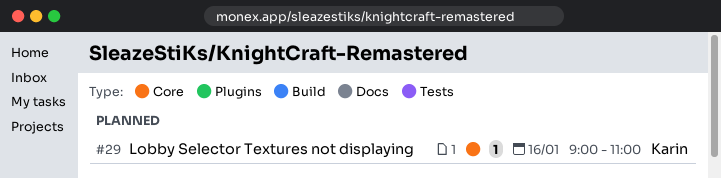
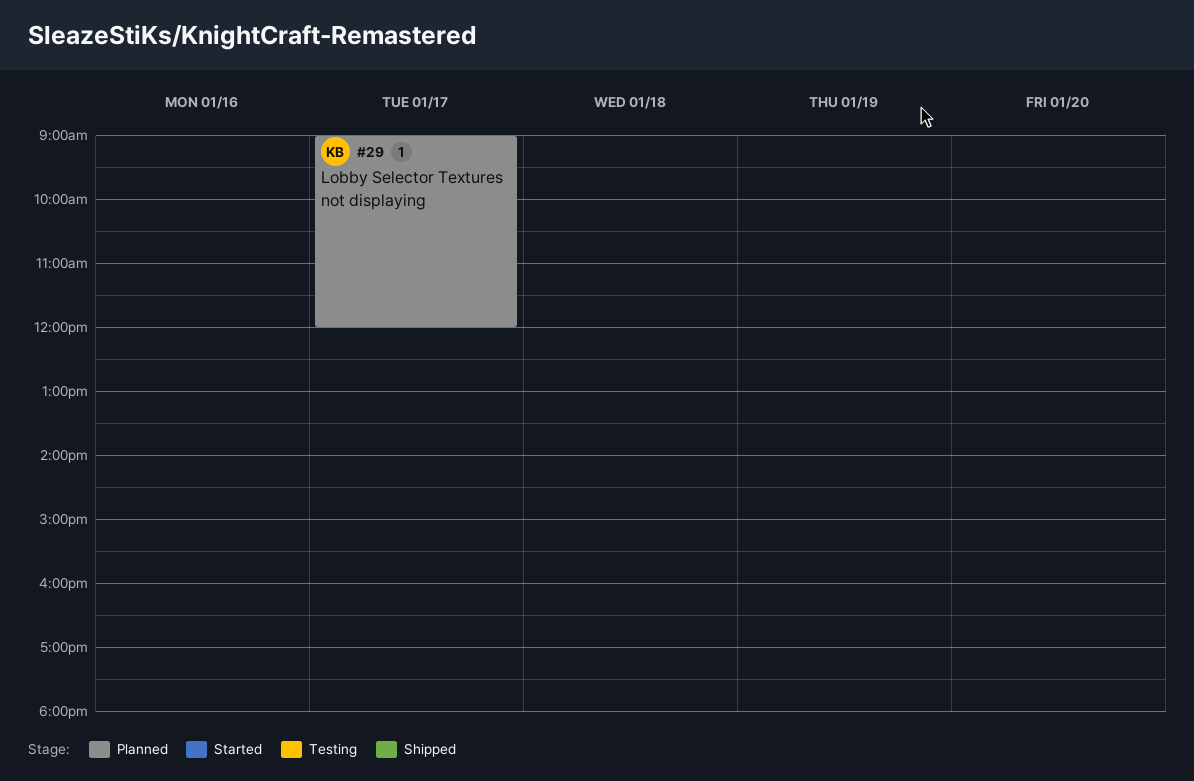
#29, day: Jan 16 -> Jan 17
#29, ends: 11:00 -> 12:00

